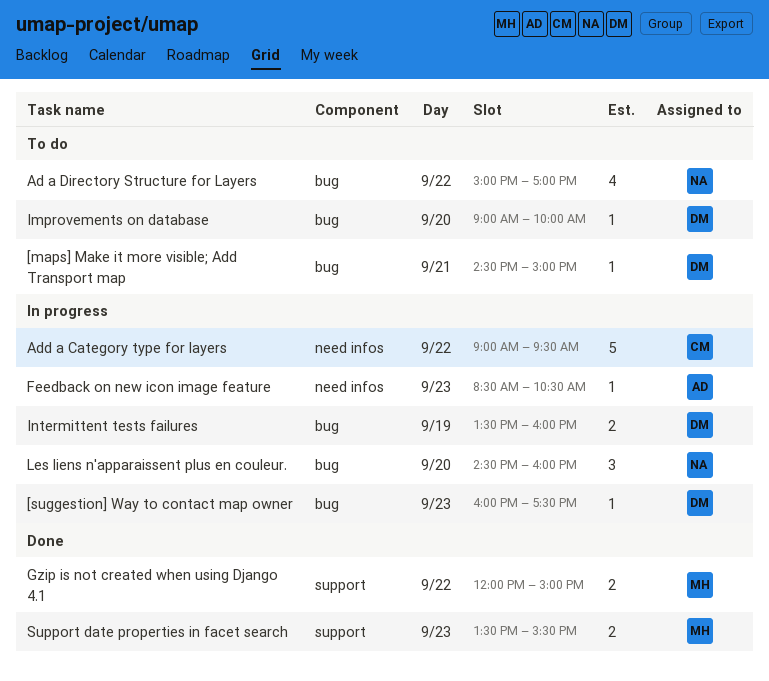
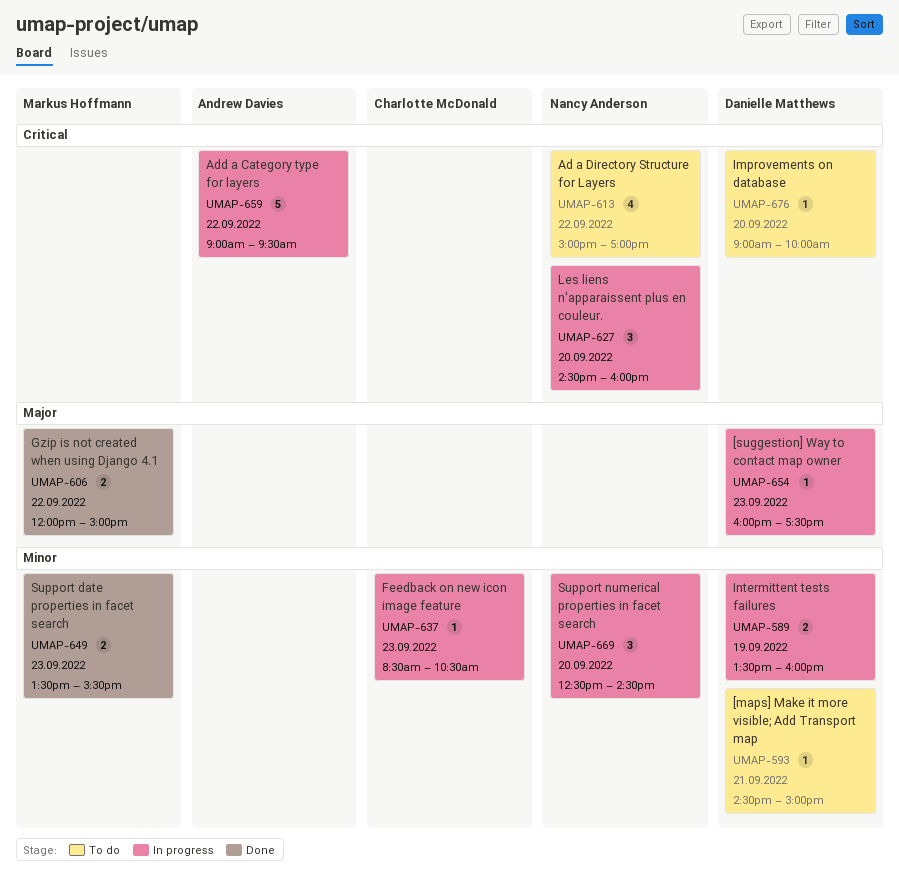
Add a Category type for layers, owner: Charlotte McDonald -> Andrew Davies
Feedback on new icon image feature, owner: Andrew Davies -> Charlotte McDonald
Support numerical properties in facet search: none -> present

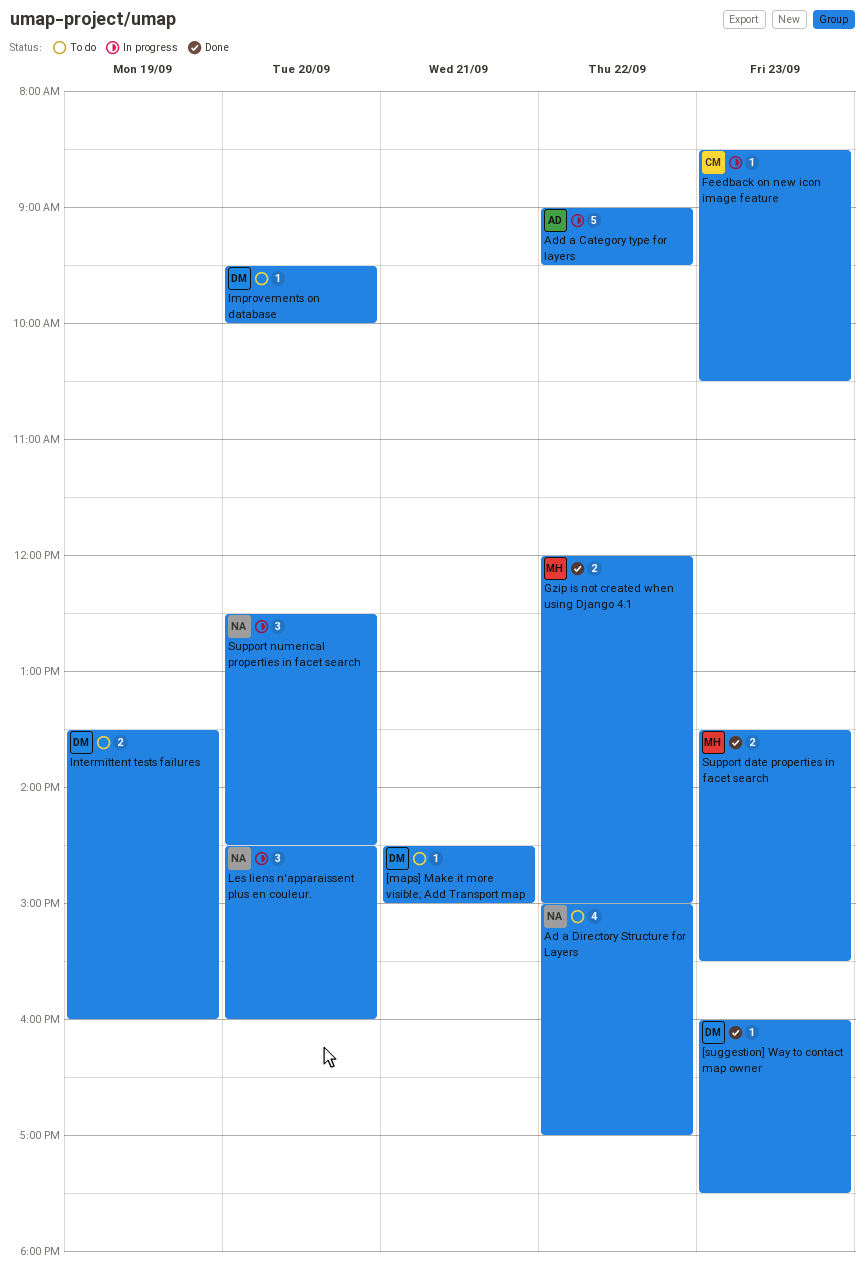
[suggestion] Way to contact map owner, status: In progress -> Done
Improvements on database, begins: 09:00 -> 09:30
Intermittent tests failures, status: In progress -> To do

